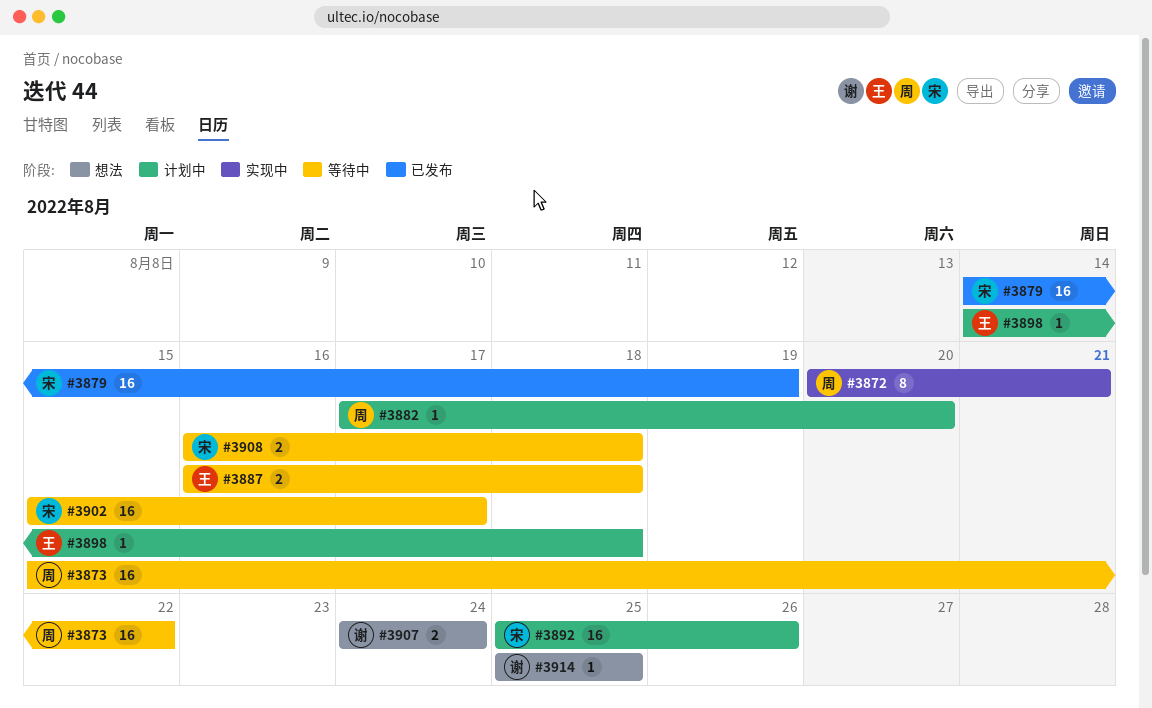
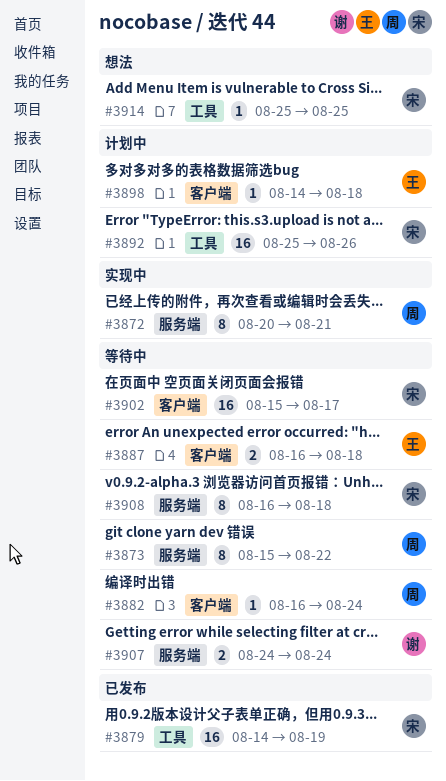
#3873, estimate: 16 -> 8
#3882, status: 计划中 -> 等待中
#3882, start: Aug 17 -> Aug 16
#3882, due: Aug 20 -> Aug 24
#3907, status: 想法 -> 等待中
#3908, estimate: 2 -> 8
#3914, owner: 谢 -> 宋

